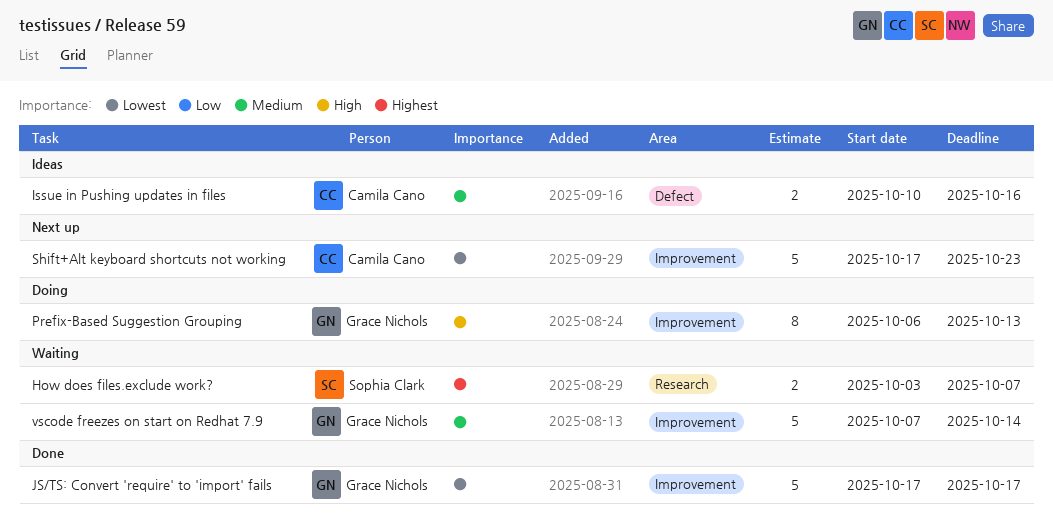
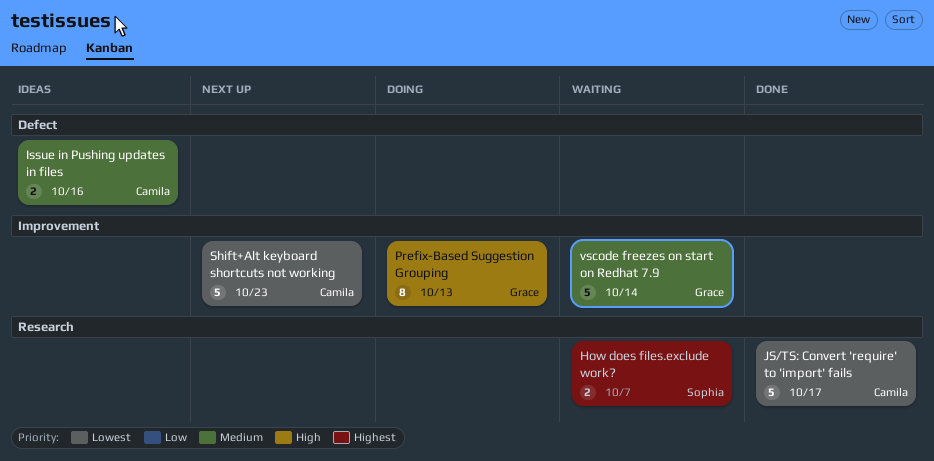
JS/TS: Convert 'require' to 'import' fails, owner: Grace Nichols -> Camila Cano
JS/TS: Convert 'require' to 'import' fails, label: Improvement -> Research

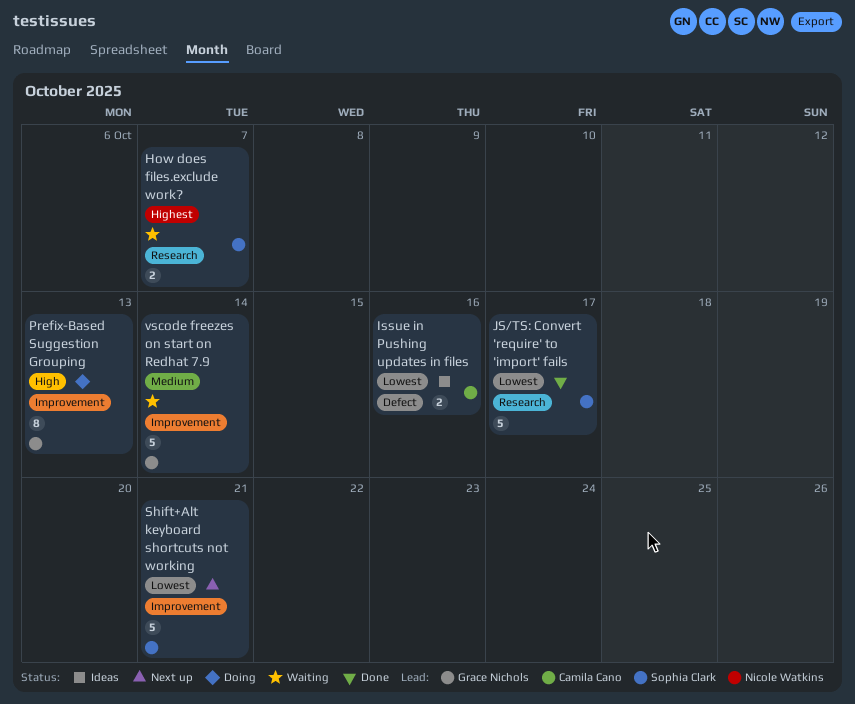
Issue in Pushing updates in files, priority: Medium -> Lowest
JS/TS: Convert 'require' to 'import' fails, owner: Camila Cano -> Sophia Clark
Shift+Alt keyboard shortcuts not working, owner: Camila Cano -> Sophia Clark
Shift+Alt keyboard shortcuts not working, due: Oct 23 -> Oct 21

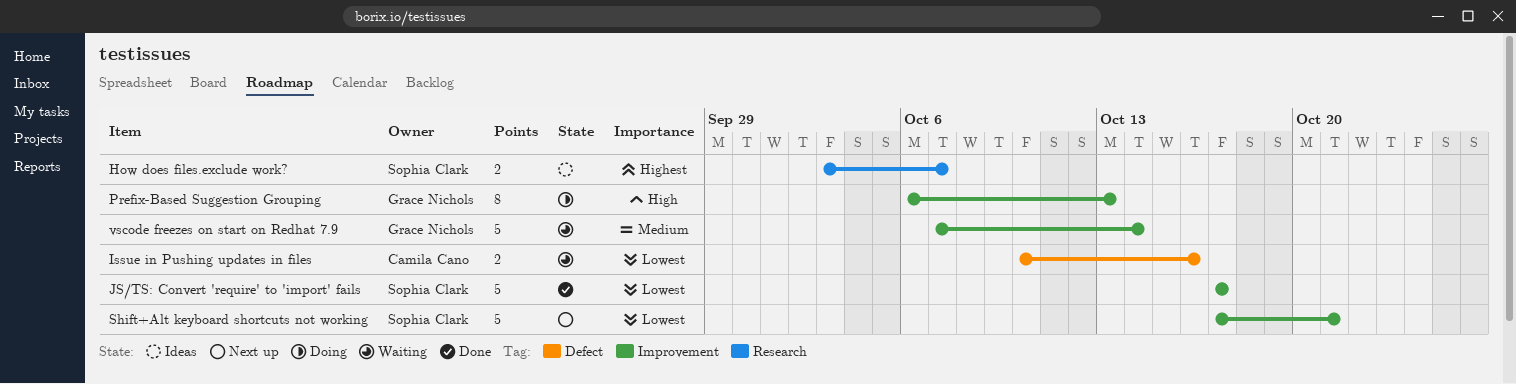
How does files.exclude work?, status: Waiting -> Ideas
Issue in Pushing updates in files, status: Ideas -> Waiting
JS/TS: Convert 'require' to 'import' fails, label: Research -> Improvement

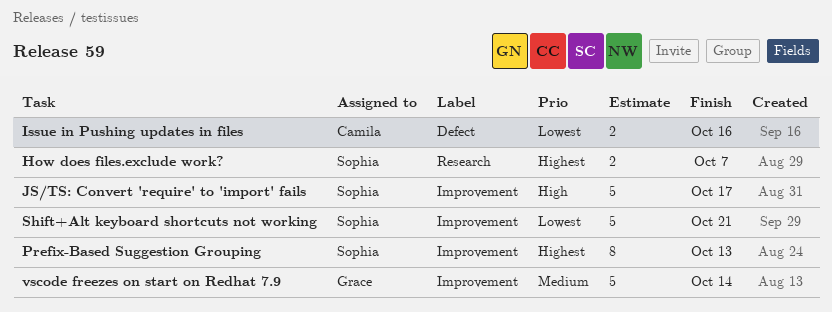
JS/TS: Convert 'require' to 'import' fails, priority: Lowest -> High
Prefix-Based Suggestion Grouping, owner: Grace Nichols -> Sophia Clark
Prefix-Based Suggestion Grouping, priority: High -> Highest

